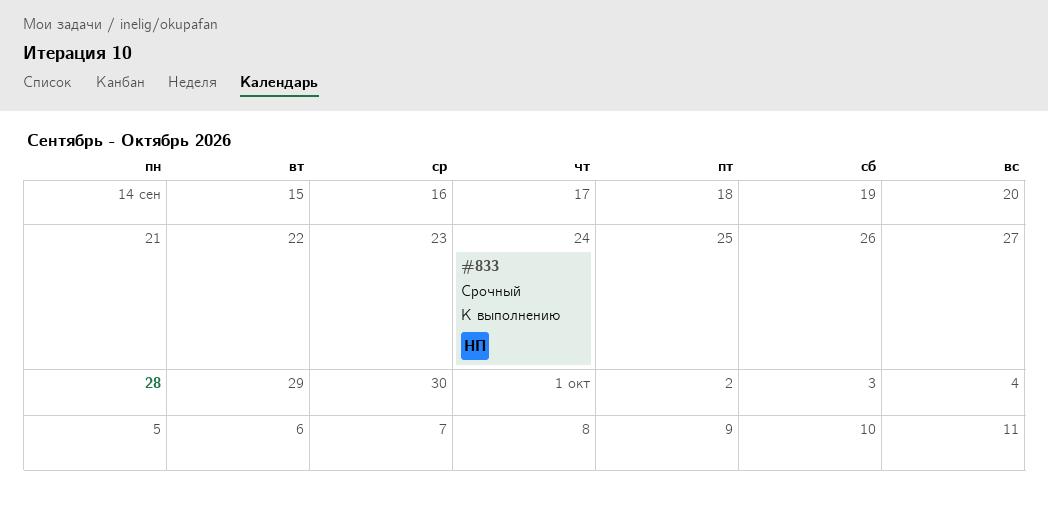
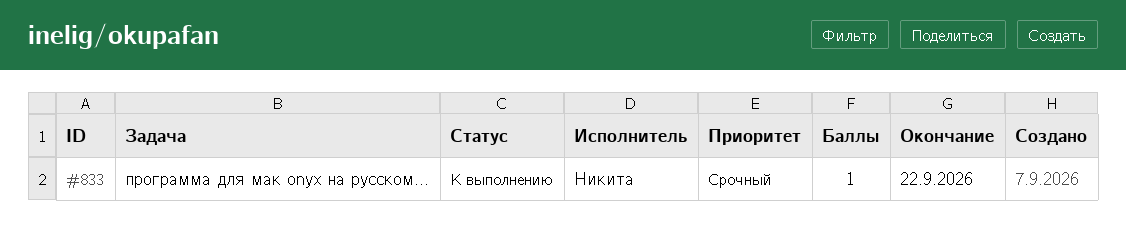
#833, due: Sep 24 -> Sep 22

